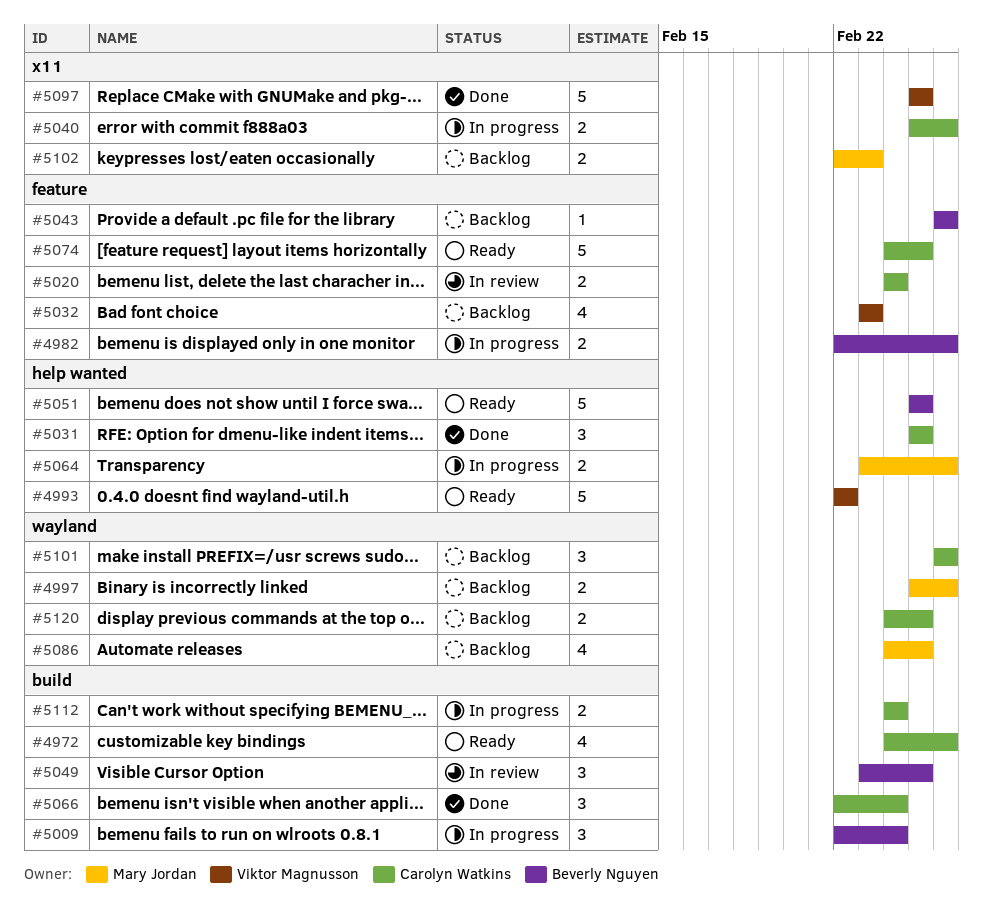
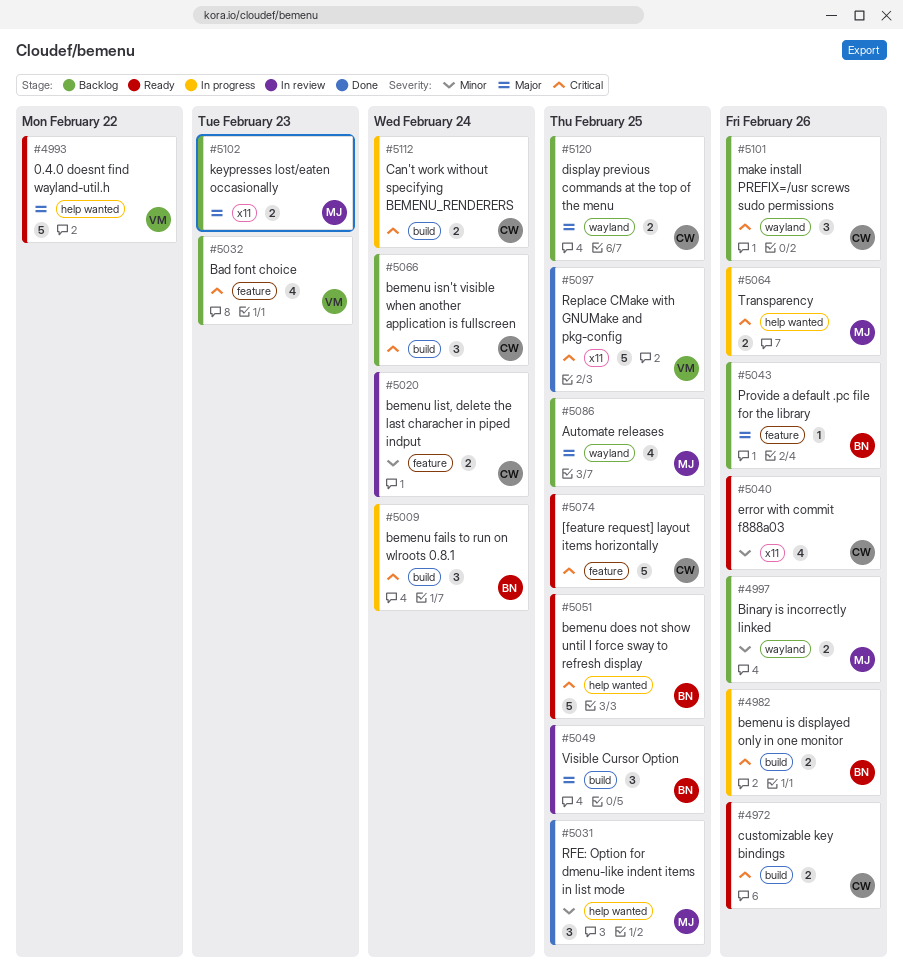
#4972, estimate: 4 -> 2
#4982, label: feature -> build
#5031, owner: Carolyn Watkins -> Mary Jordan
#5040, status: In progress -> Ready
#5040, estimate: 2 -> 4
#5066, status: Done -> Backlog

